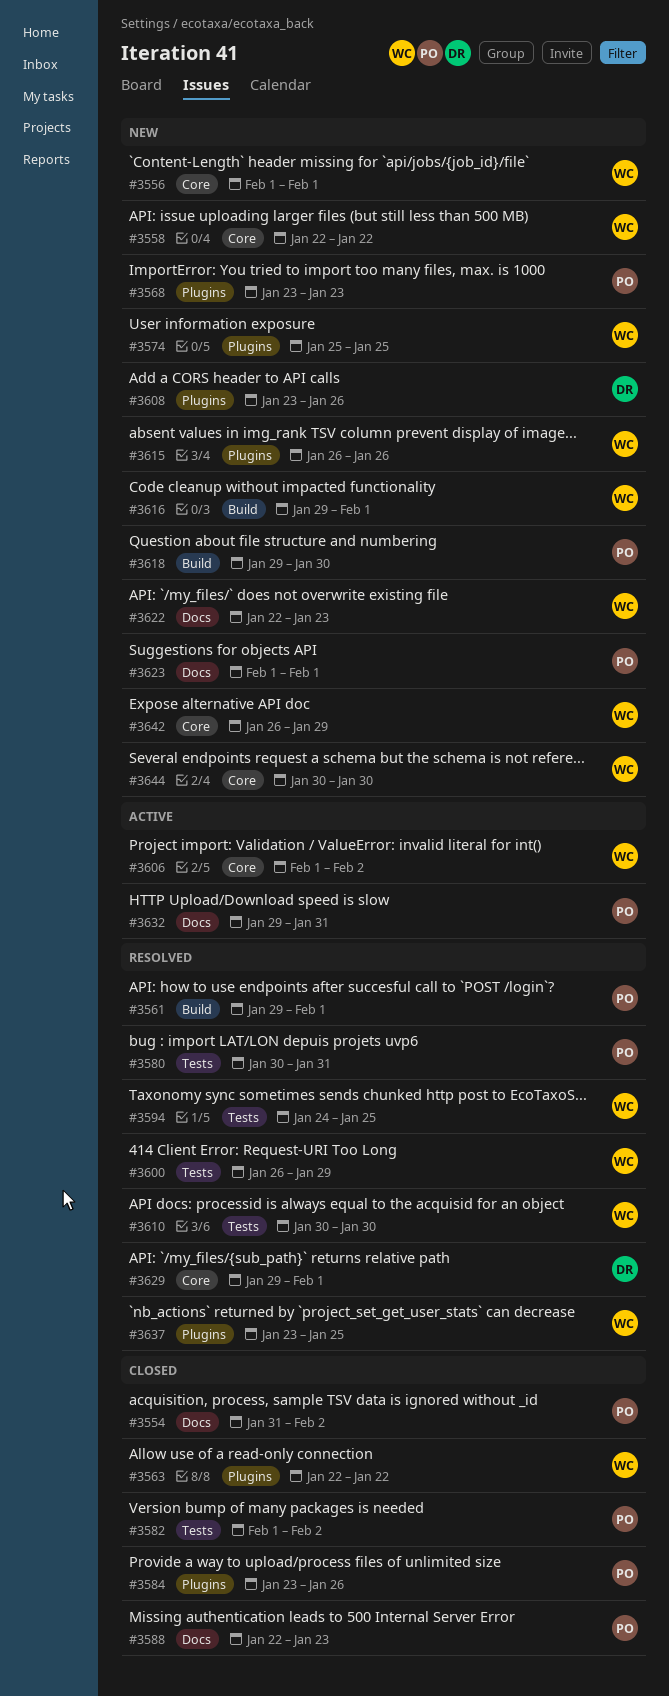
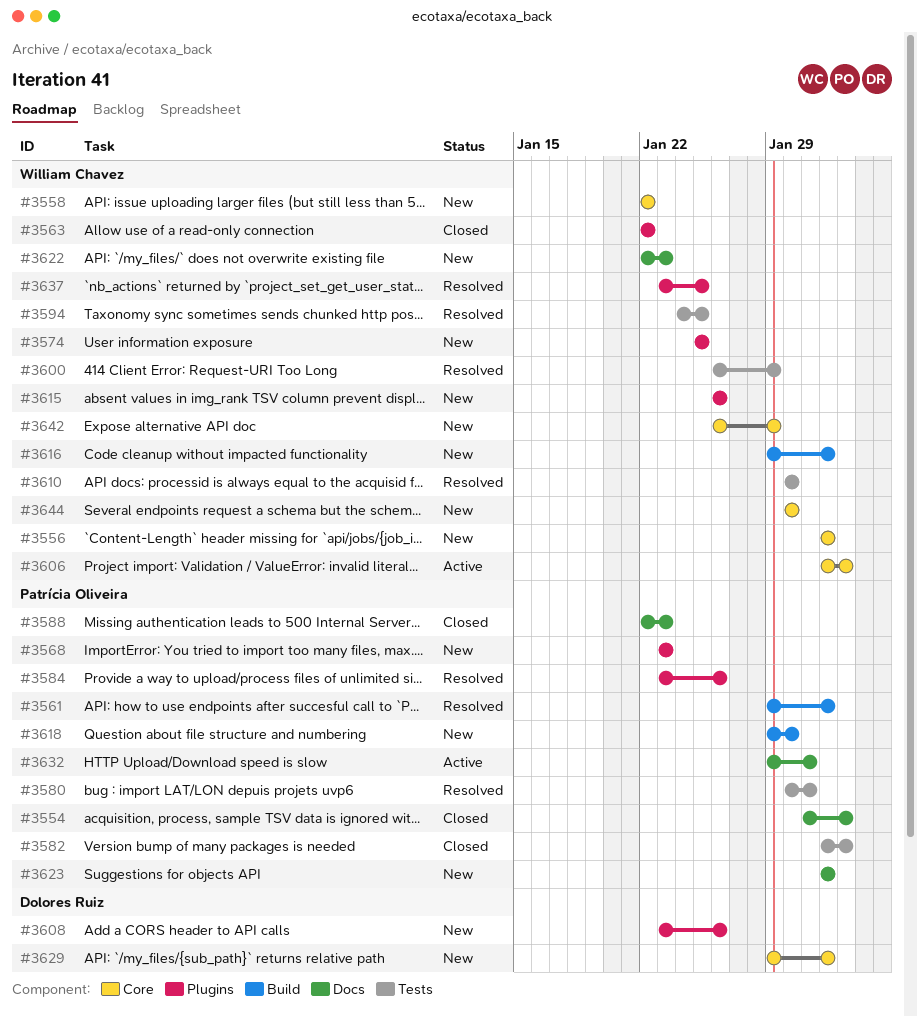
#3584, status: Closed -> Resolved
#3629, status: Resolved -> New

